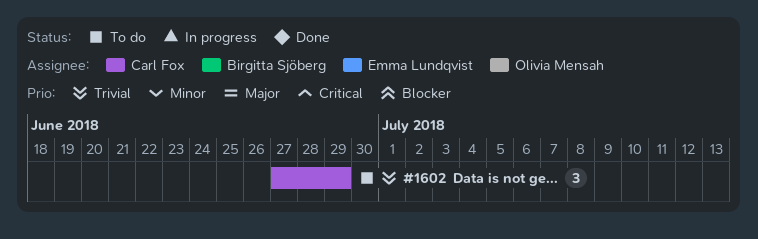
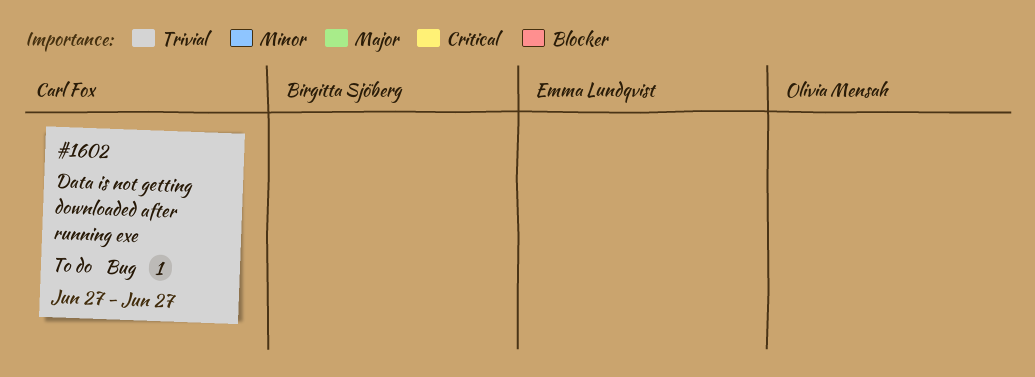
#1602, estimate: 3 -> 1
#1602, due: Jun 29 -> Jun 27

